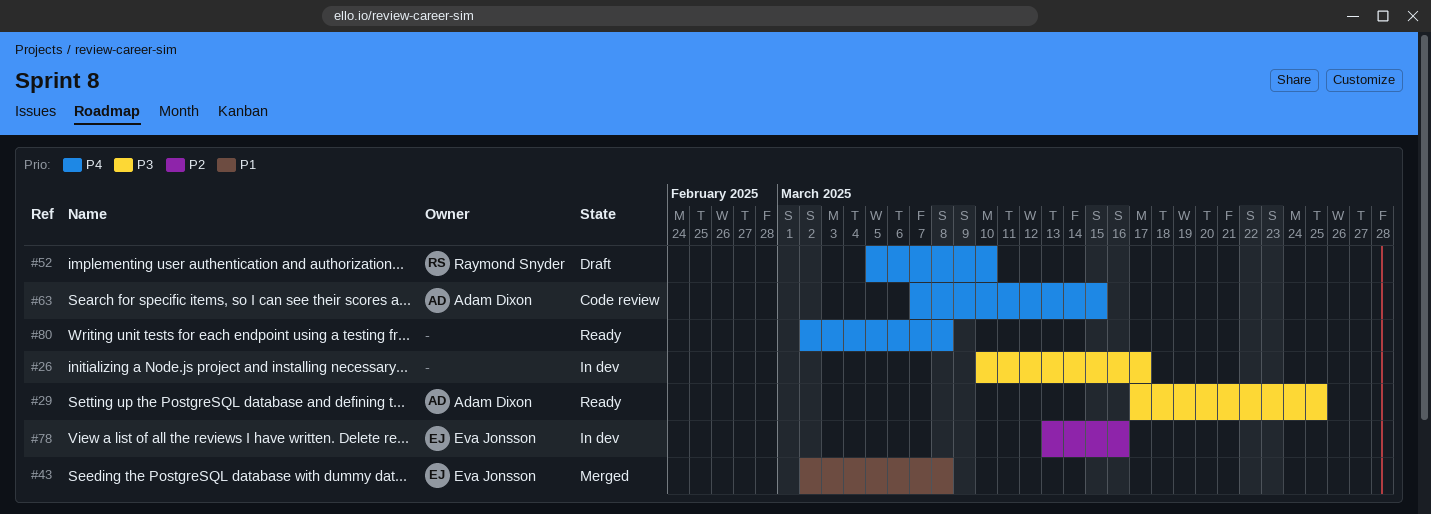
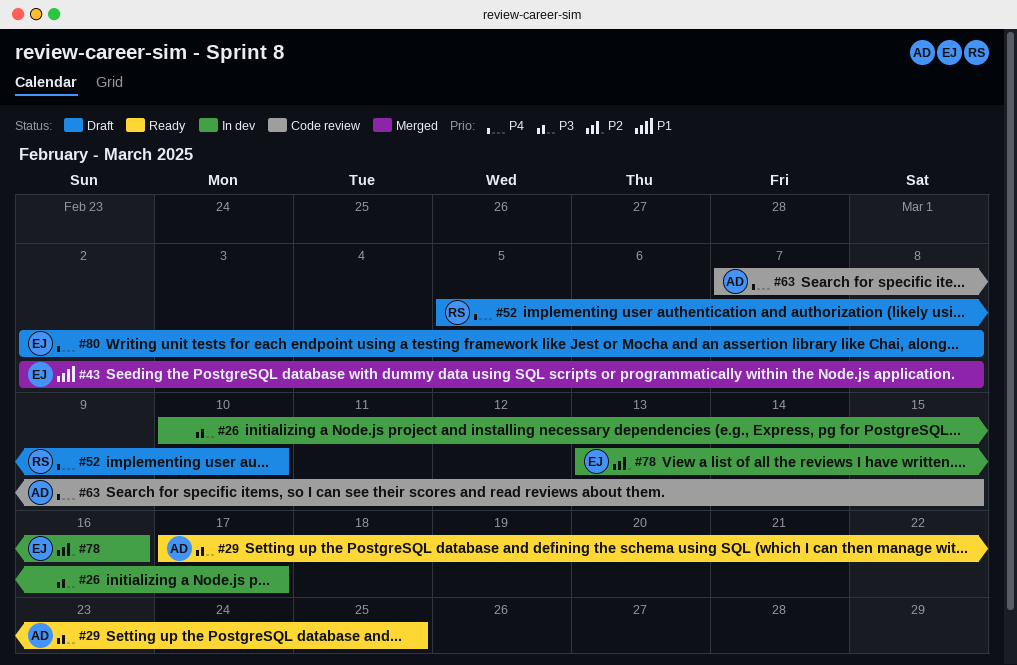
#80, status: Ready -> Draft
#80, owner: none -> Eva Jonsson

